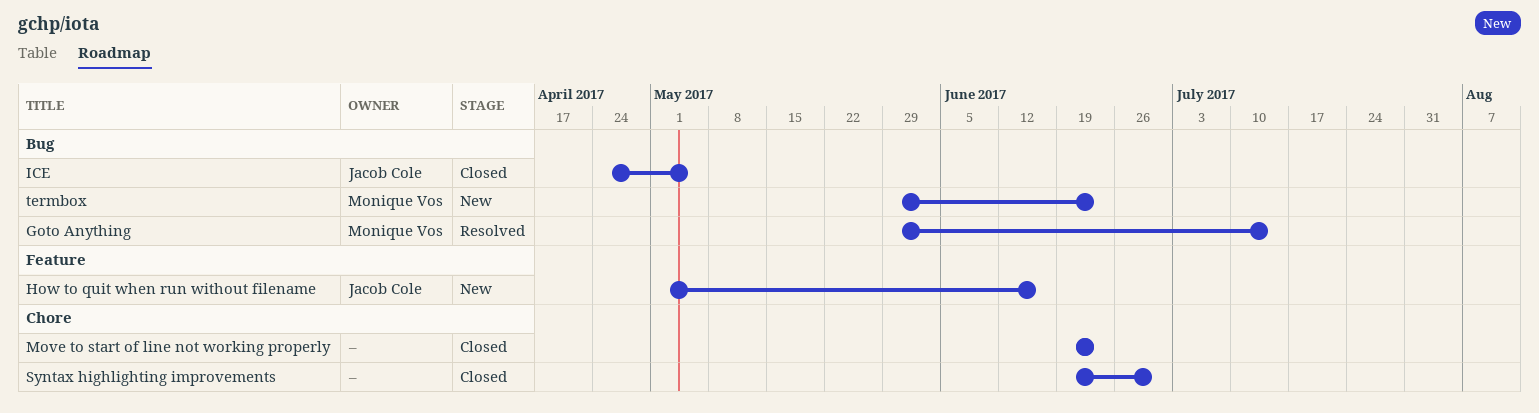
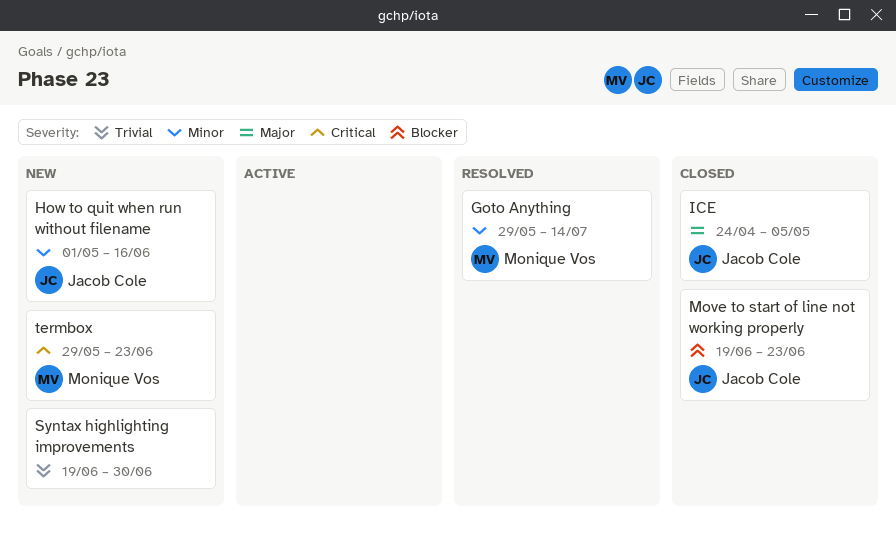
Move to start of line not working properly, owner: none -> Jacob Cole
Syntax highlighting improvements, status: Closed -> New

